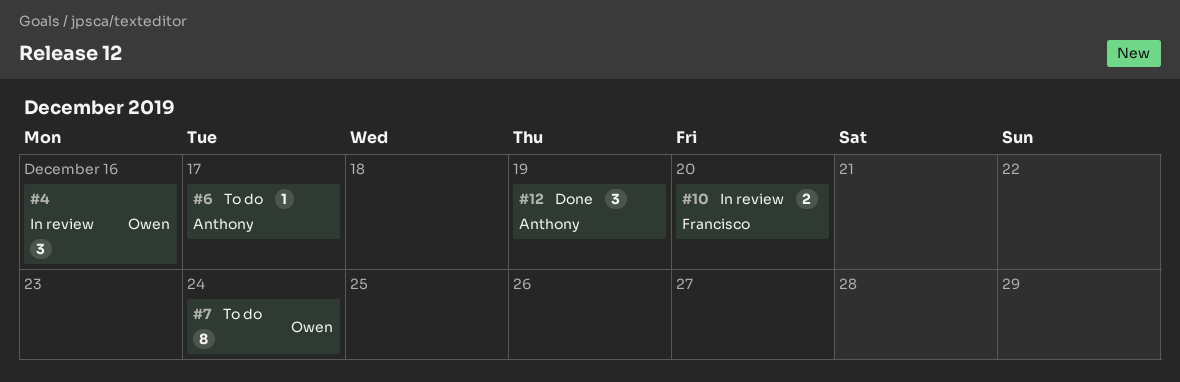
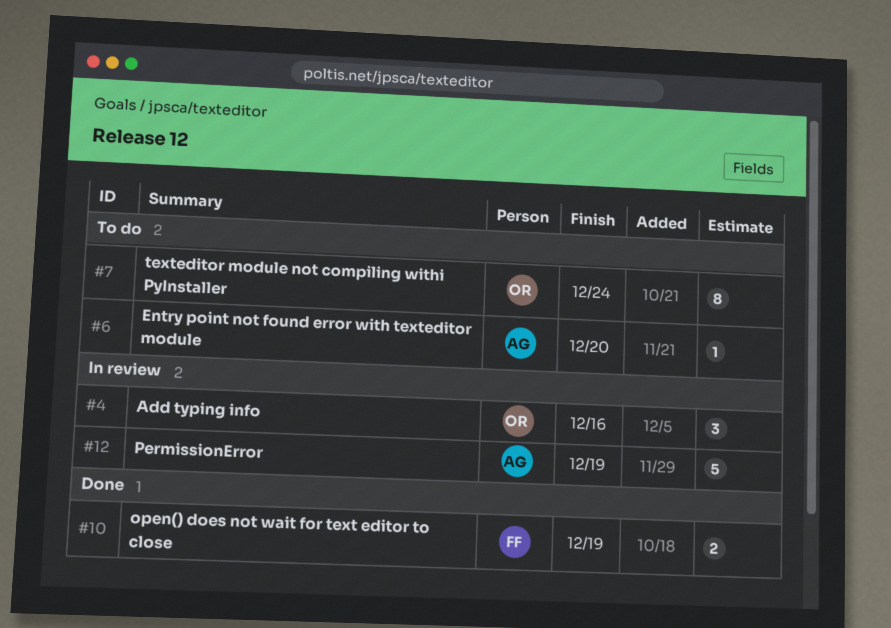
#6, due: Dec 17 -> Dec 20
#10, status: In review -> Done
#10, due: Dec 20 -> Dec 19
#12, status: Done -> In review
#12, estimate: 3 -> 5

